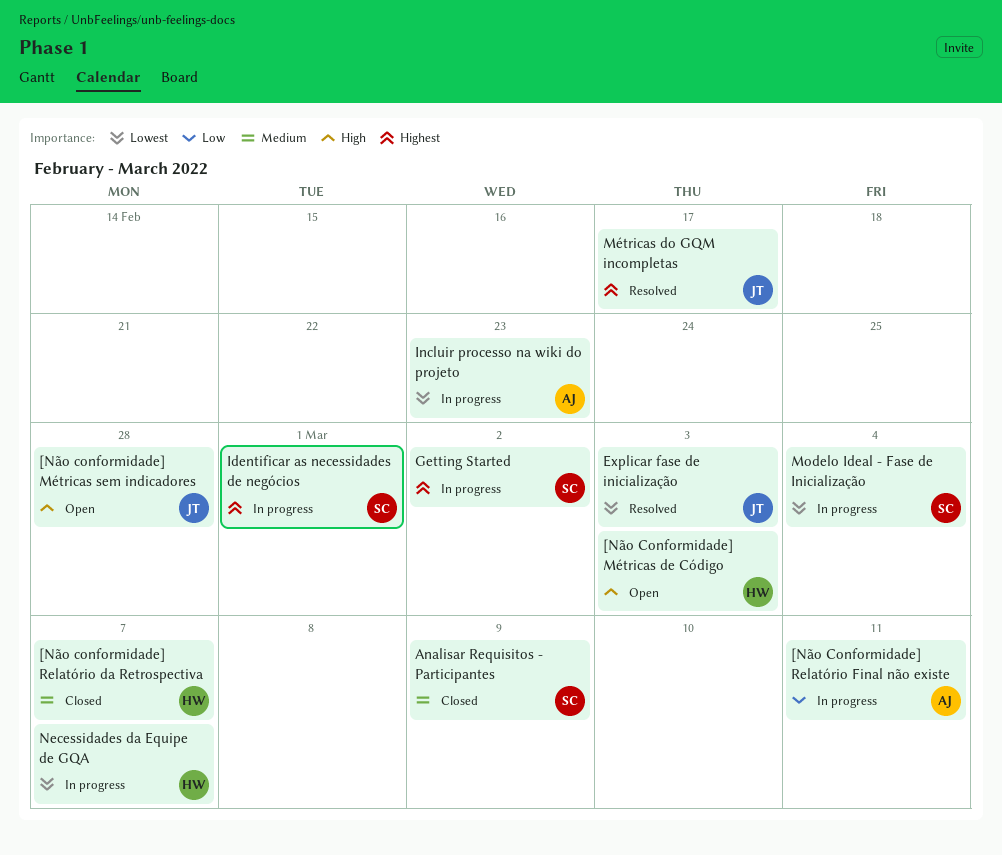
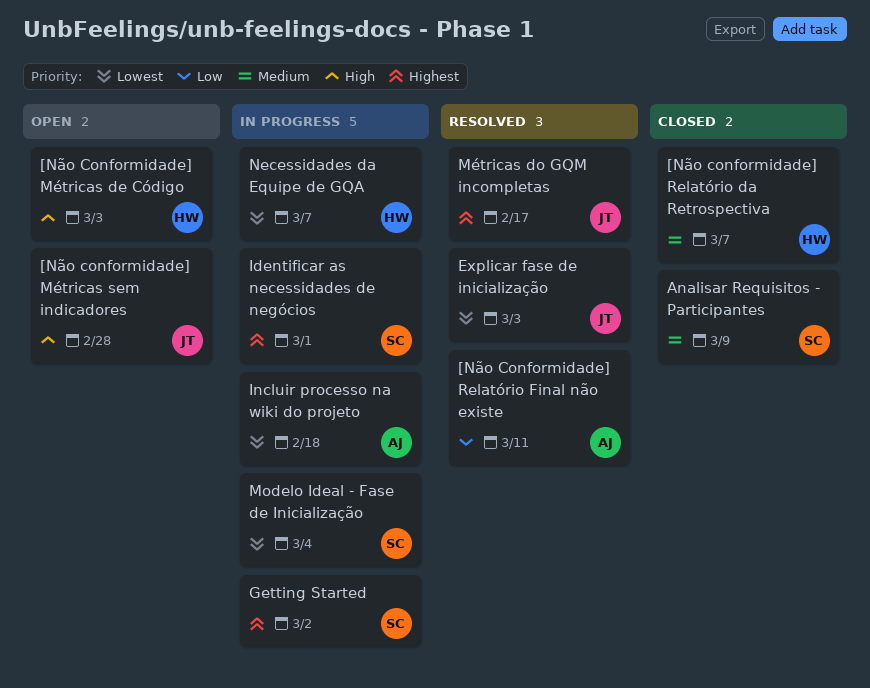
[Não Conformidade] Relatório Final não existe, status: In progress -> Resolved
Incluir processo na wiki do projeto, due: Feb 23 -> Feb 18

